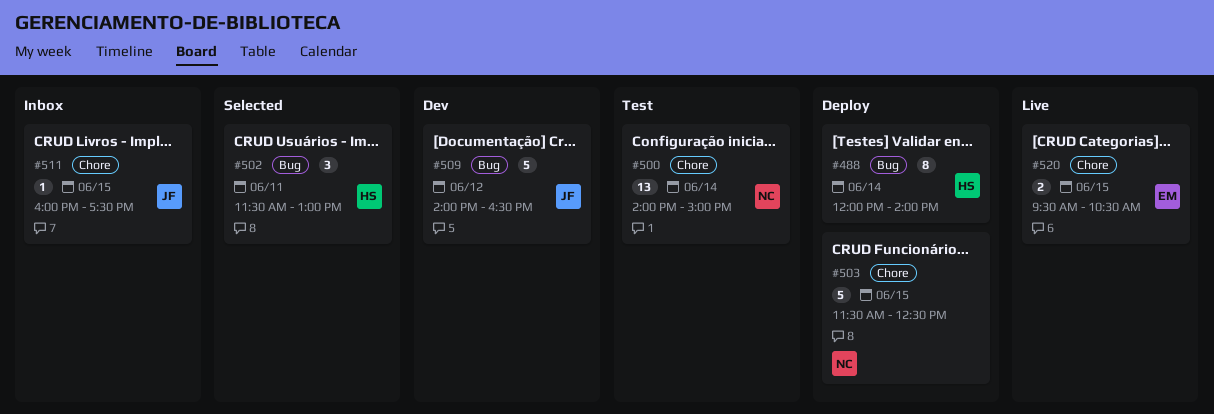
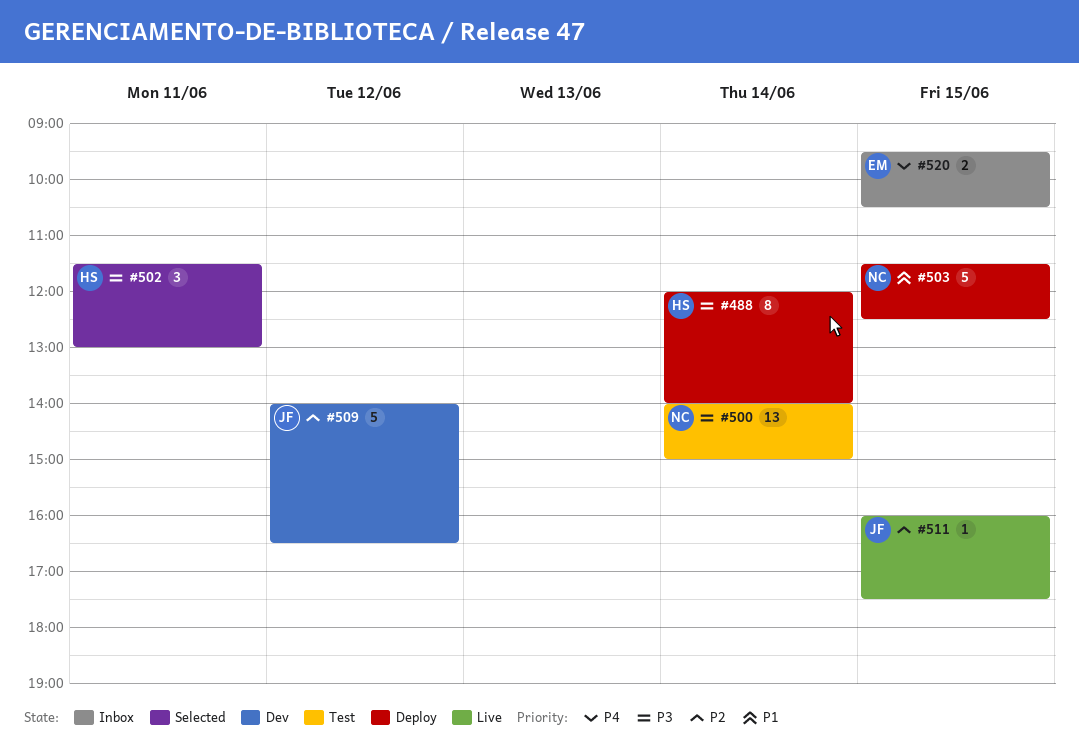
#511, status: Inbox -> Live
#520, status: Live -> Inbox

